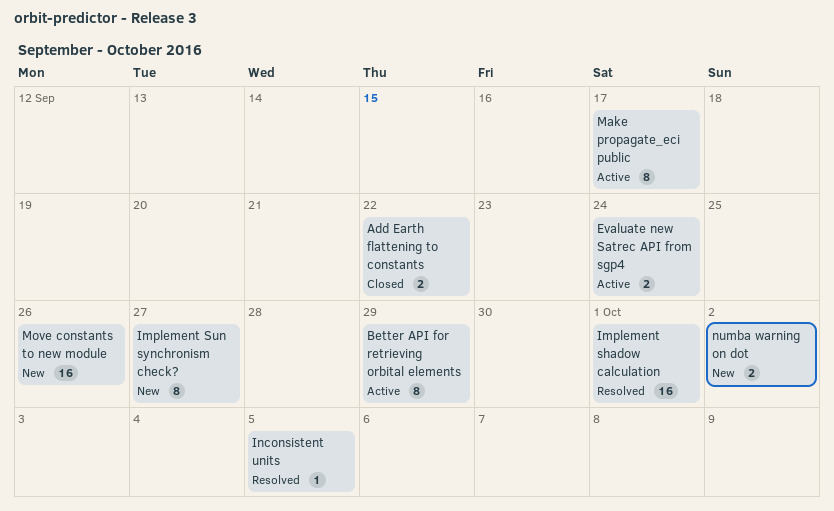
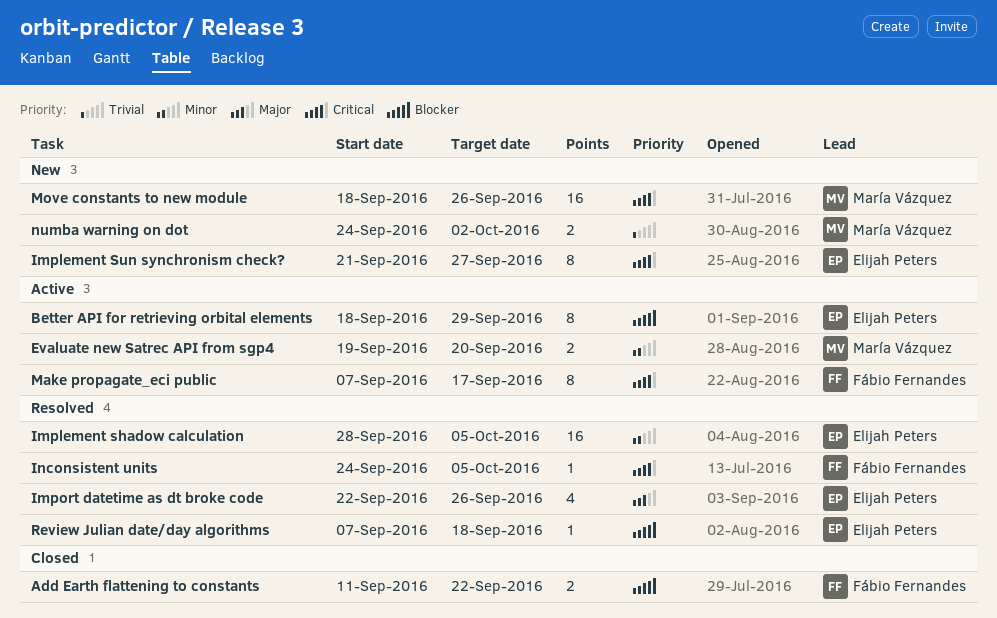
Evaluate new Satrec API from sgp4, due: Sep 24 -> Sep 20
Implement shadow calculation, due: Oct 1 -> Oct 5
Import datetime as dt broke code: none -> present
Review Julian date/day algorithms: none -> present

